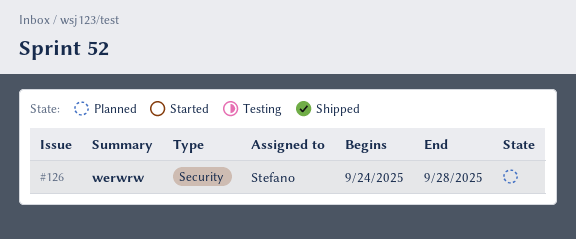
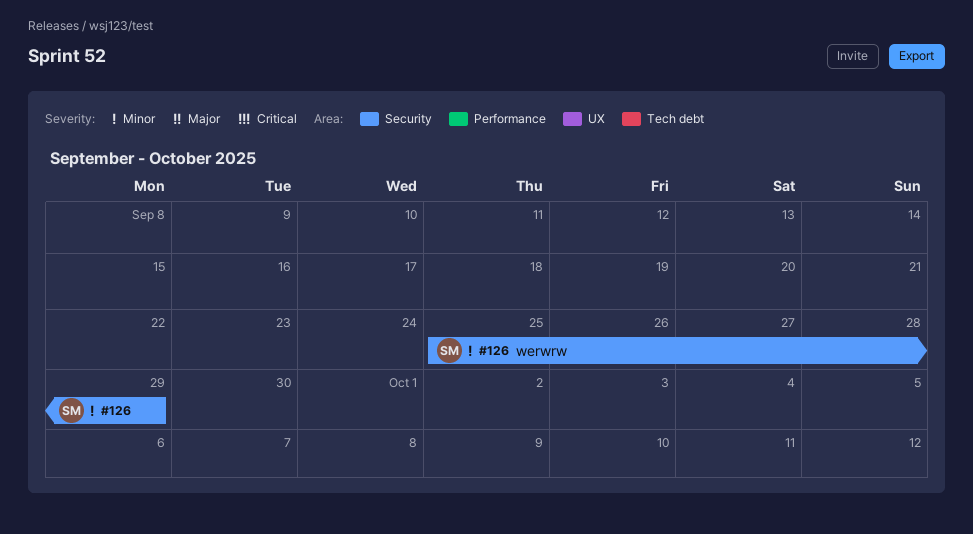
#126, start: Sep 24 -> Sep 25
#126, due: Sep 28 -> Sep 29

